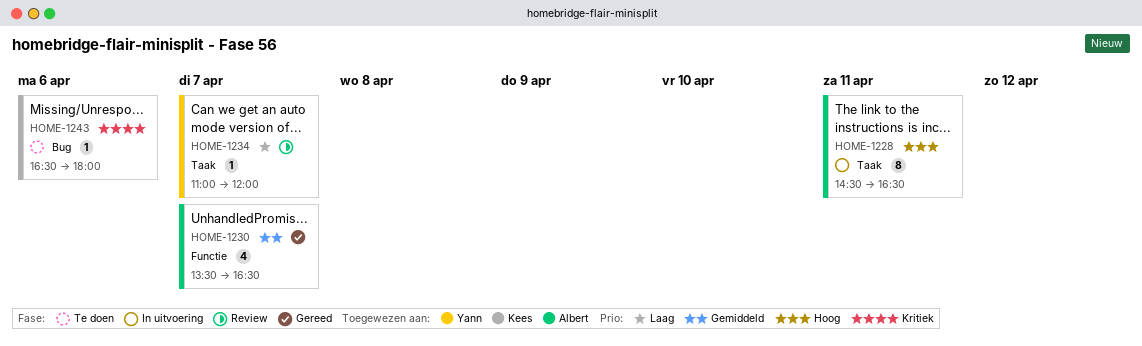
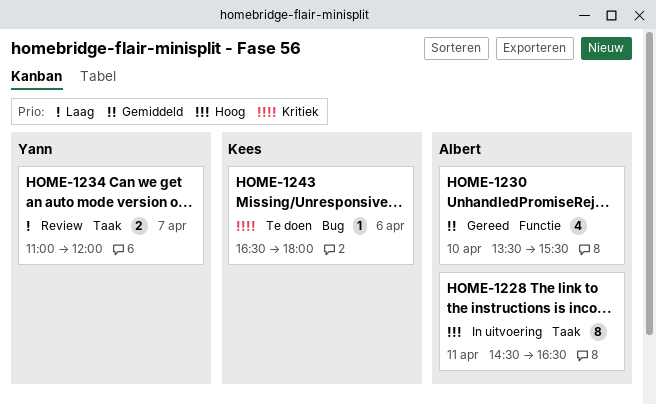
HOME-1230, day: Apr 7 -> Apr 10
HOME-1230, ends: 16:30 -> 15:30
HOME-1234, estimate: 1 -> 2

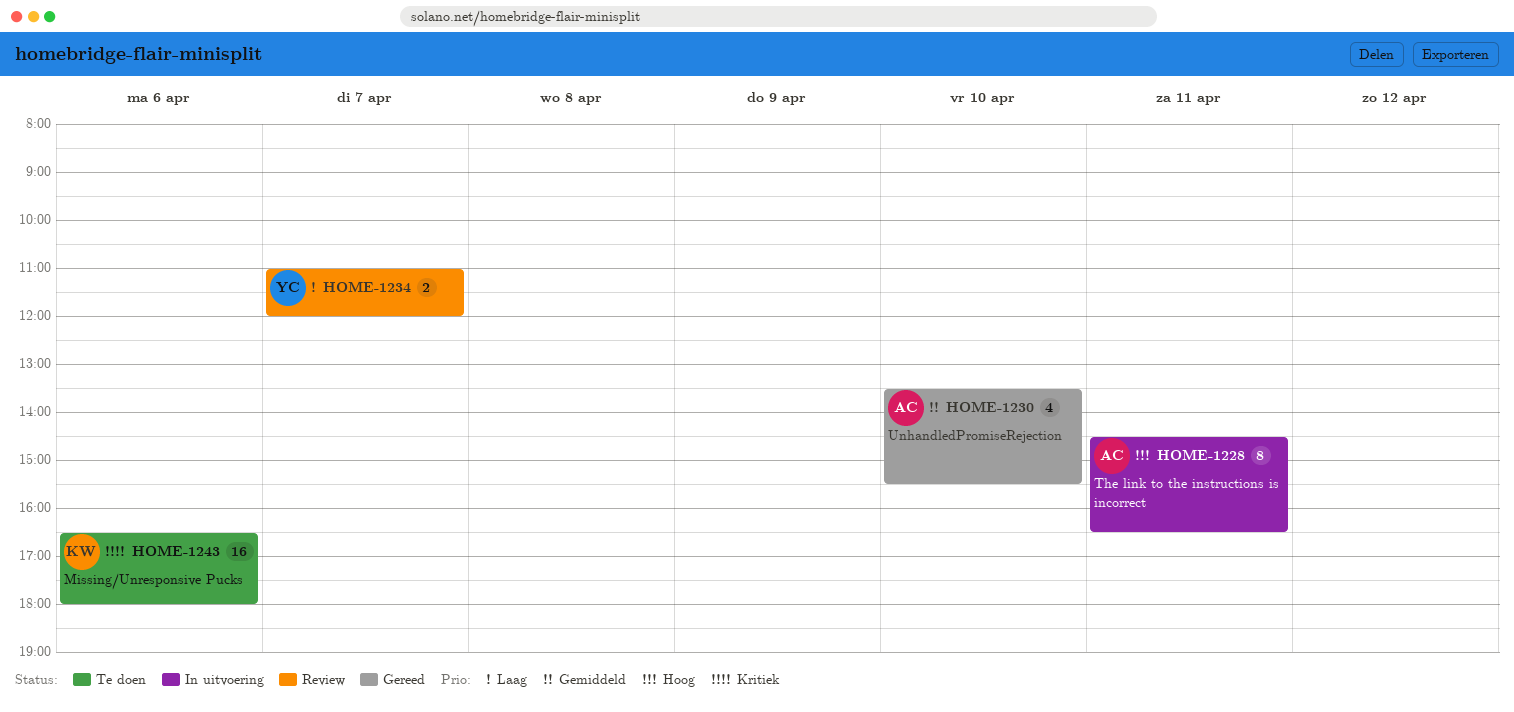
HOME-1243, estimate: 1 -> 16

